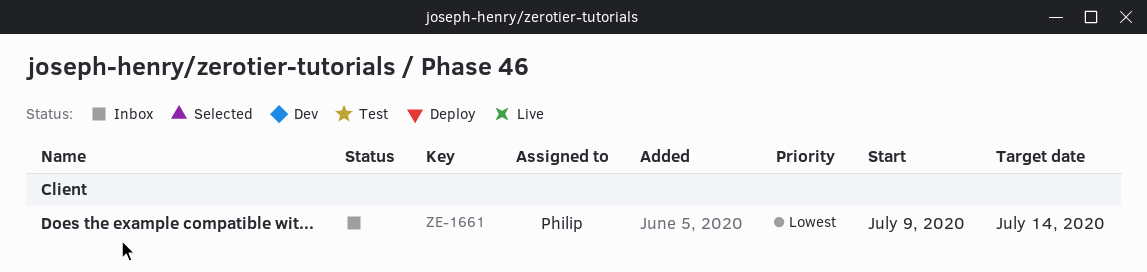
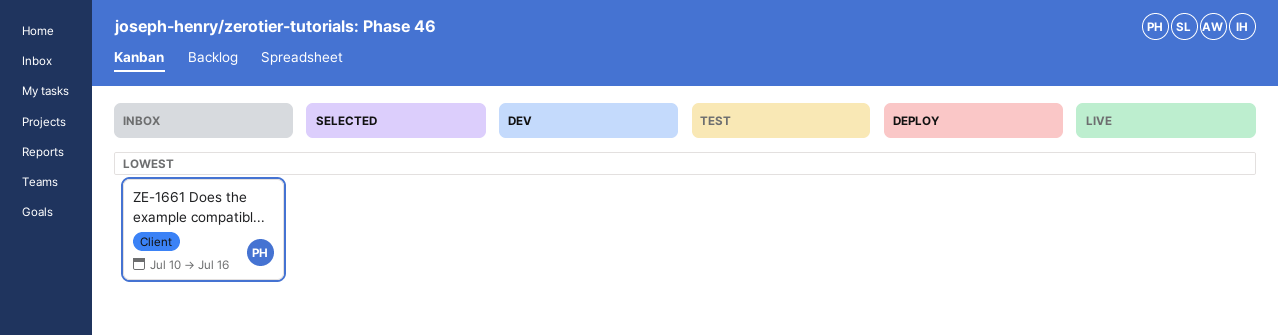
ZE-1661, start: Jul 9 -> Jul 10
ZE-1661, due: Jul 14 -> Jul 16

